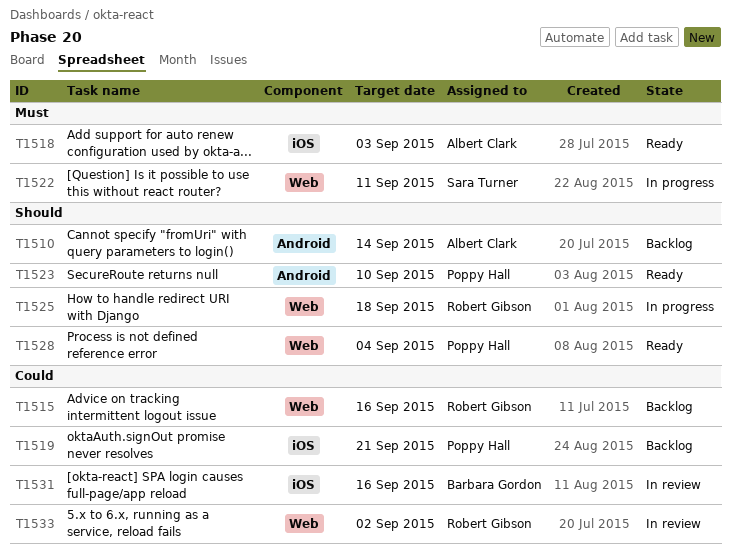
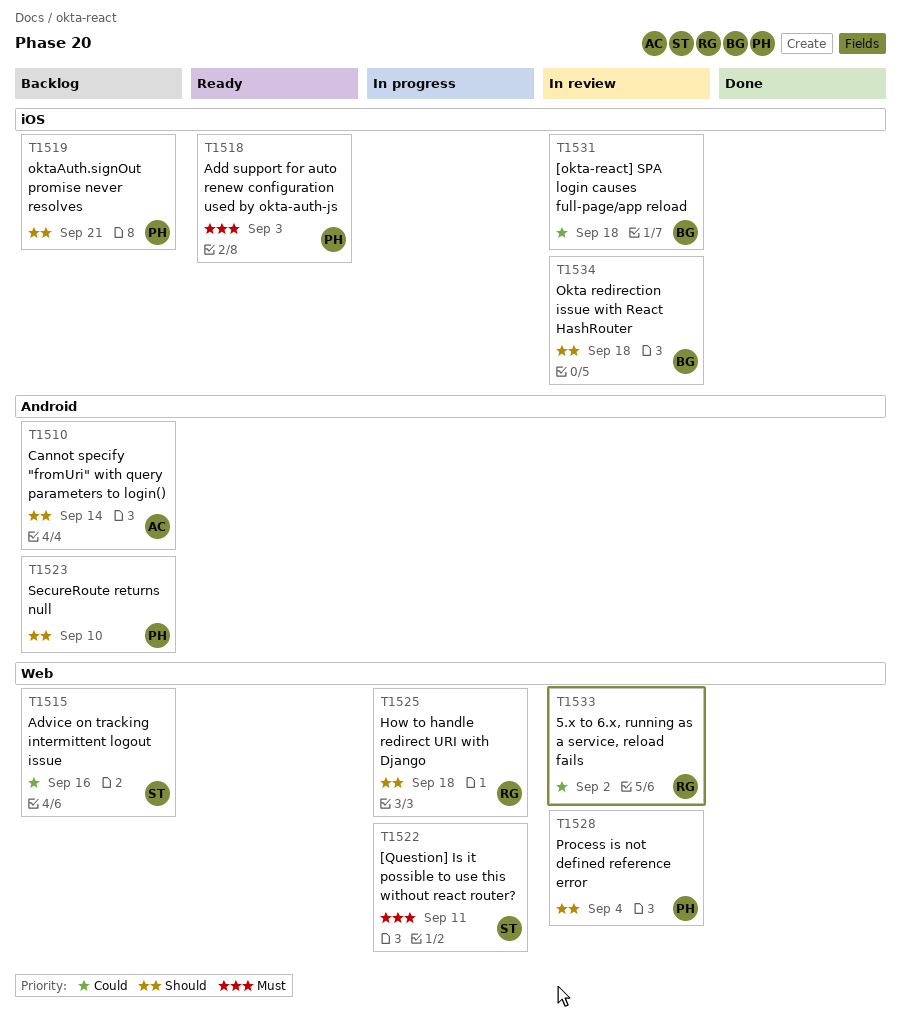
T1515, owner: Robert Gibson -> Sara Turner
T1518, owner: Albert Clark -> Poppy Hall
T1519, priority: Could -> Should
T1523, status: Ready -> Backlog
T1528, status: Ready -> In review
T1531, due: Sep 16 -> Sep 18
T1534: none -> present

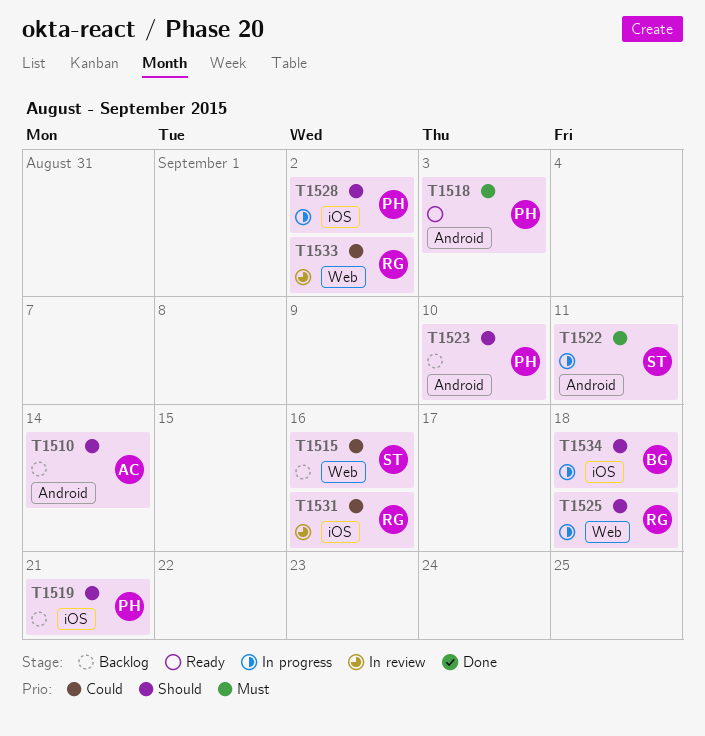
T1518, label: iOS -> Android
T1522, label: Web -> Android
T1528, status: In review -> In progress
T1528, label: Web -> iOS
T1528, due: Sep 4 -> Sep 2
T1531, owner: BG -> RG
T1531, due: Sep 18 -> Sep 16
T1534, status: In review -> In progress

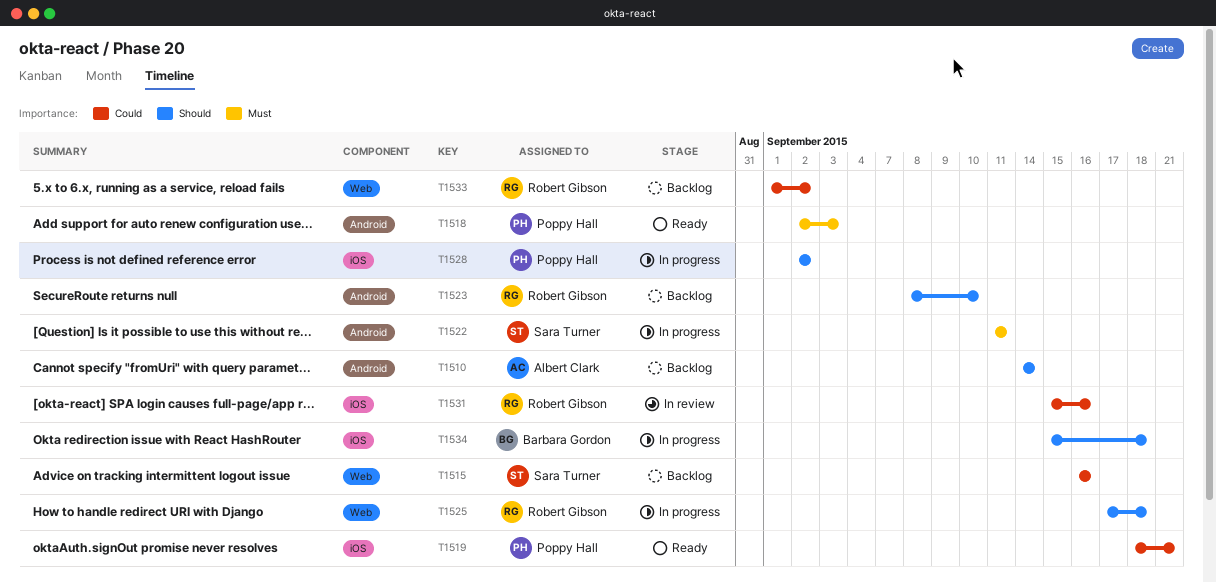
T1519, status: Backlog -> Ready
T1519, priority: Should -> Could
T1523, owner: Poppy Hall -> Robert Gibson
T1533, status: In review -> Backlog

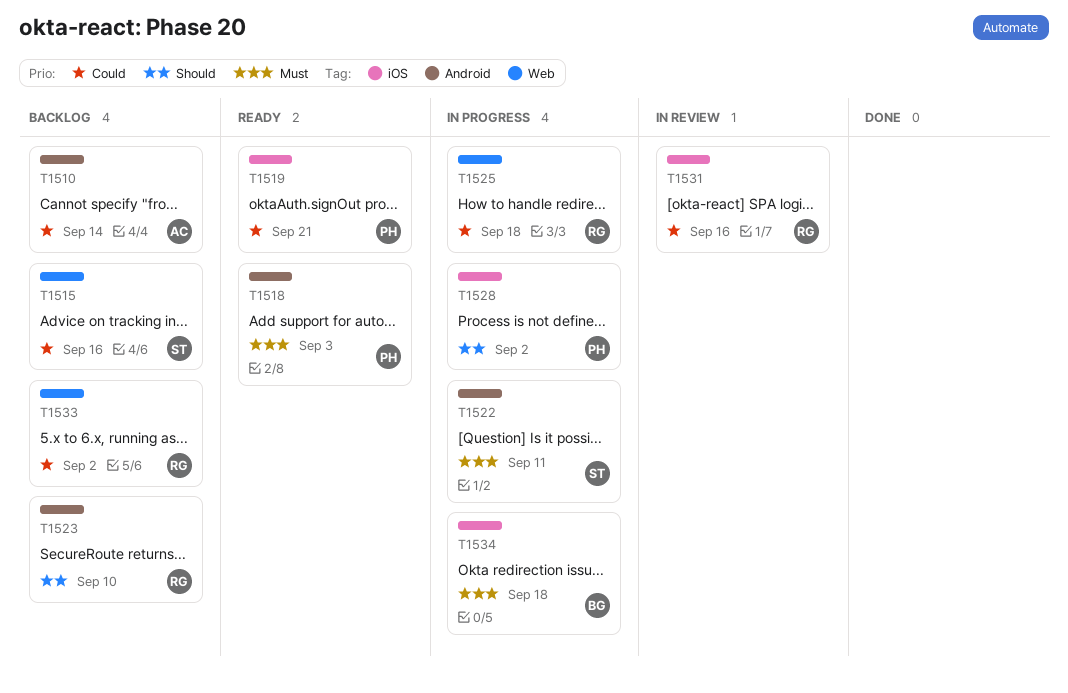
T1510, priority: Should -> Could
T1525, priority: Should -> Could
T1534, priority: Should -> Must

